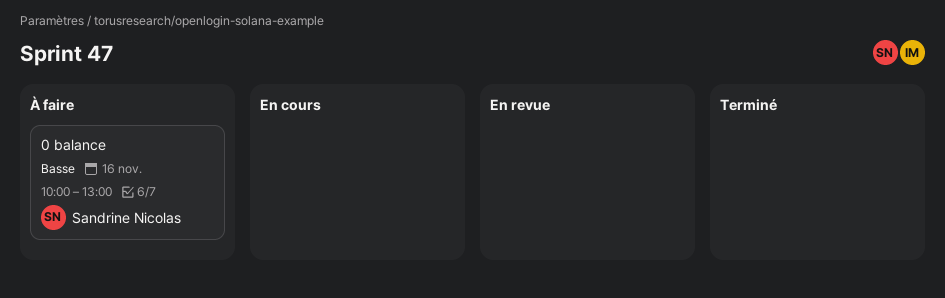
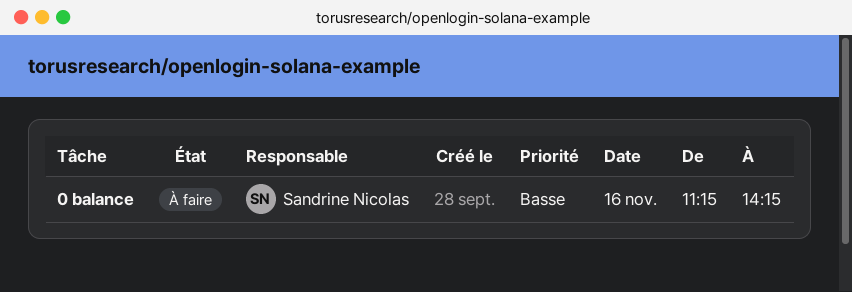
0 balance, begins: 10:00 -> 11:15
0 balance, ends: 13:00 -> 14:15

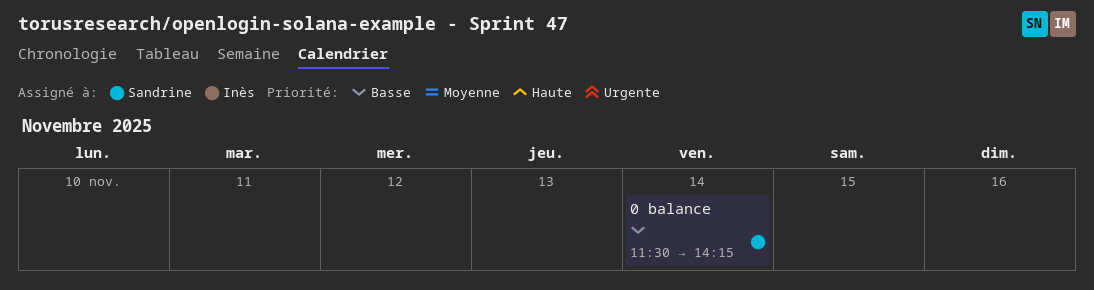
0 balance, day: Nov 16 -> Nov 14
0 balance, begins: 11:15 -> 11:30

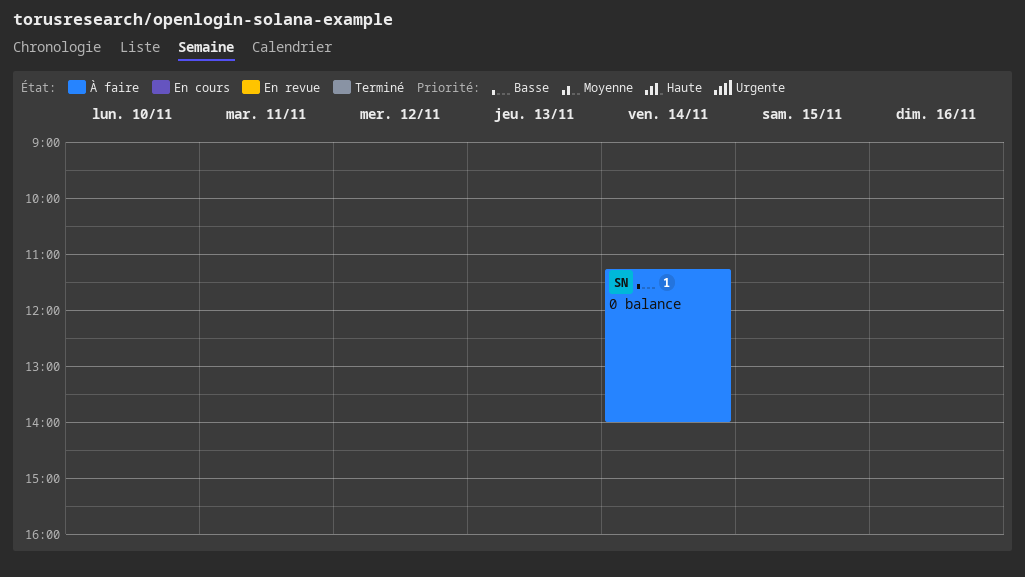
0 balance, begins: 11:30 -> 11:15
0 balance, ends: 14:15 -> 14:00

